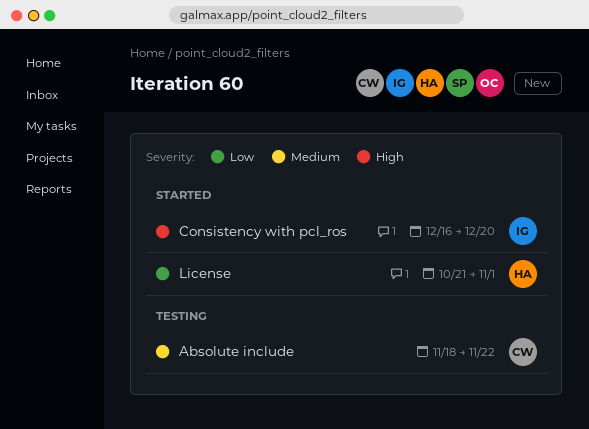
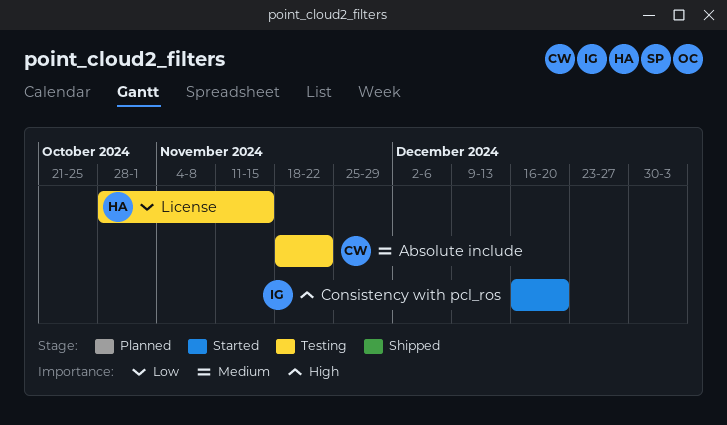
License, status: Started -> Testing
License, start: Oct 21 -> Oct 28
License, due: Nov 1 -> Nov 15

